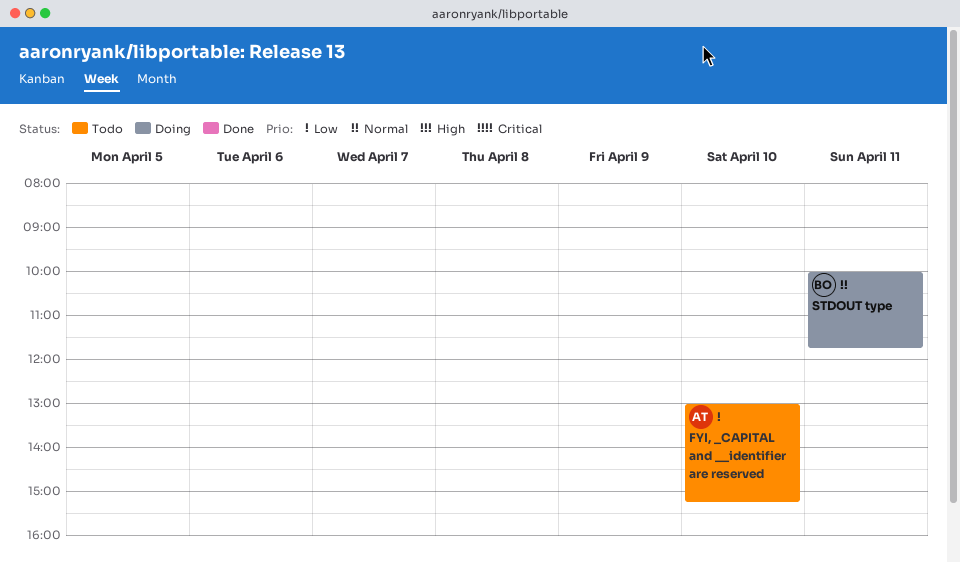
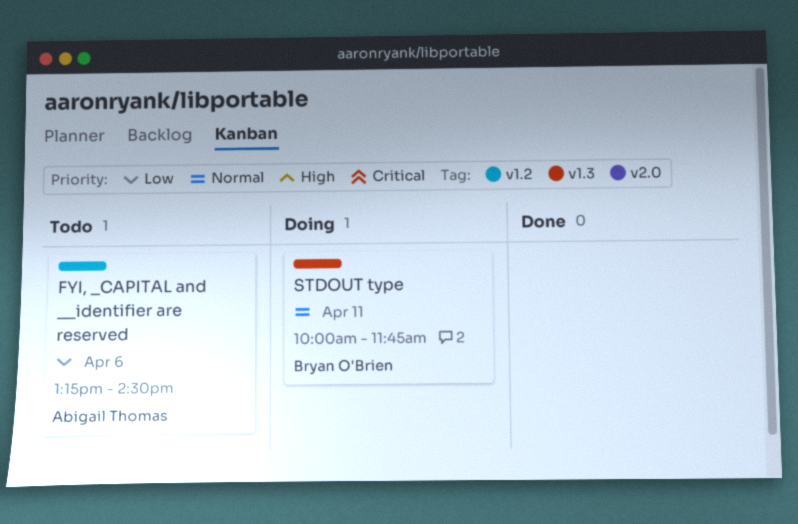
FYI, _CAPITAL and __identifier are reserved, day: Apr 10 -> Apr 6
FYI, _CAPITAL and __identifier are reserved, begins: 13:00 -> 13:15
FYI, _CAPITAL and __identifier are reserved, ends: 15:15 -> 14:30

